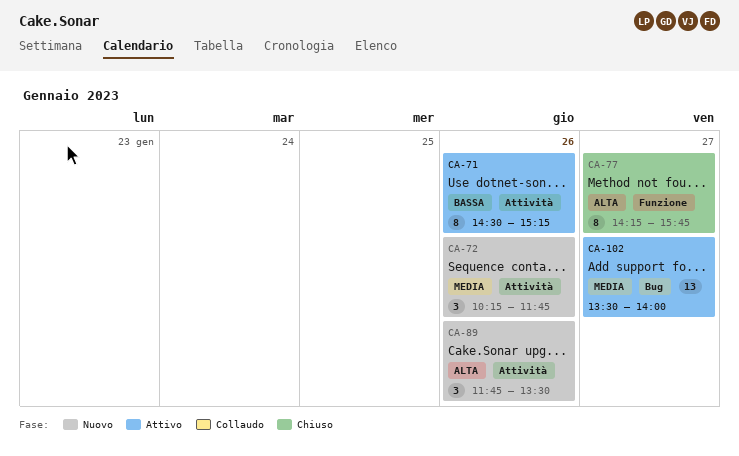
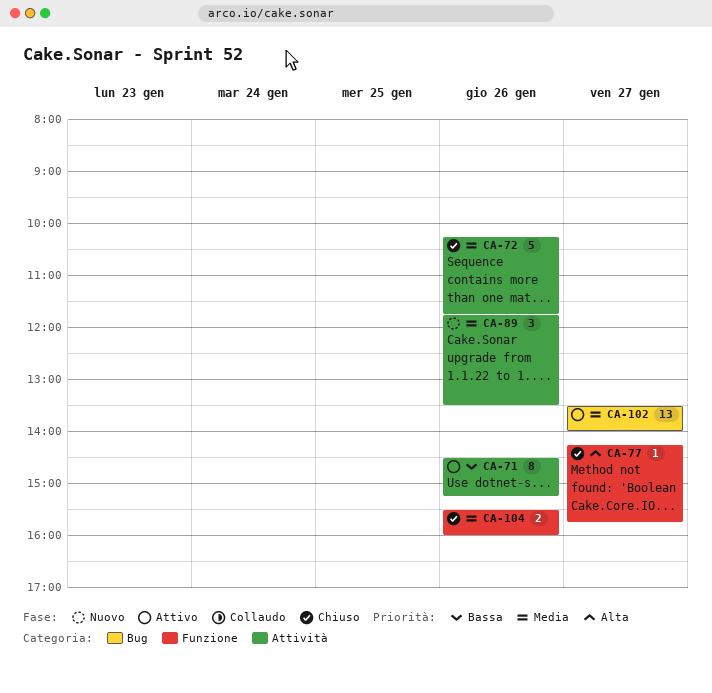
CA-72, status: Nuovo -> Chiuso
CA-72, estimate: 3 -> 5
CA-77, estimate: 8 -> 1
CA-89, priority: Alta -> Media
CA-104: none -> present

